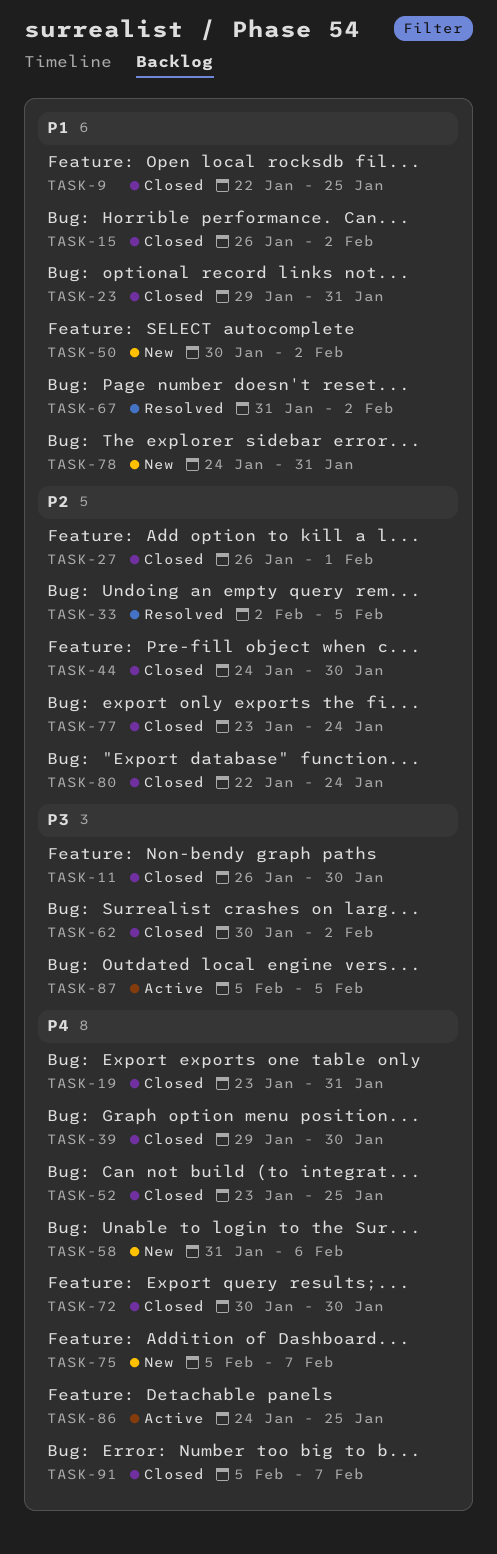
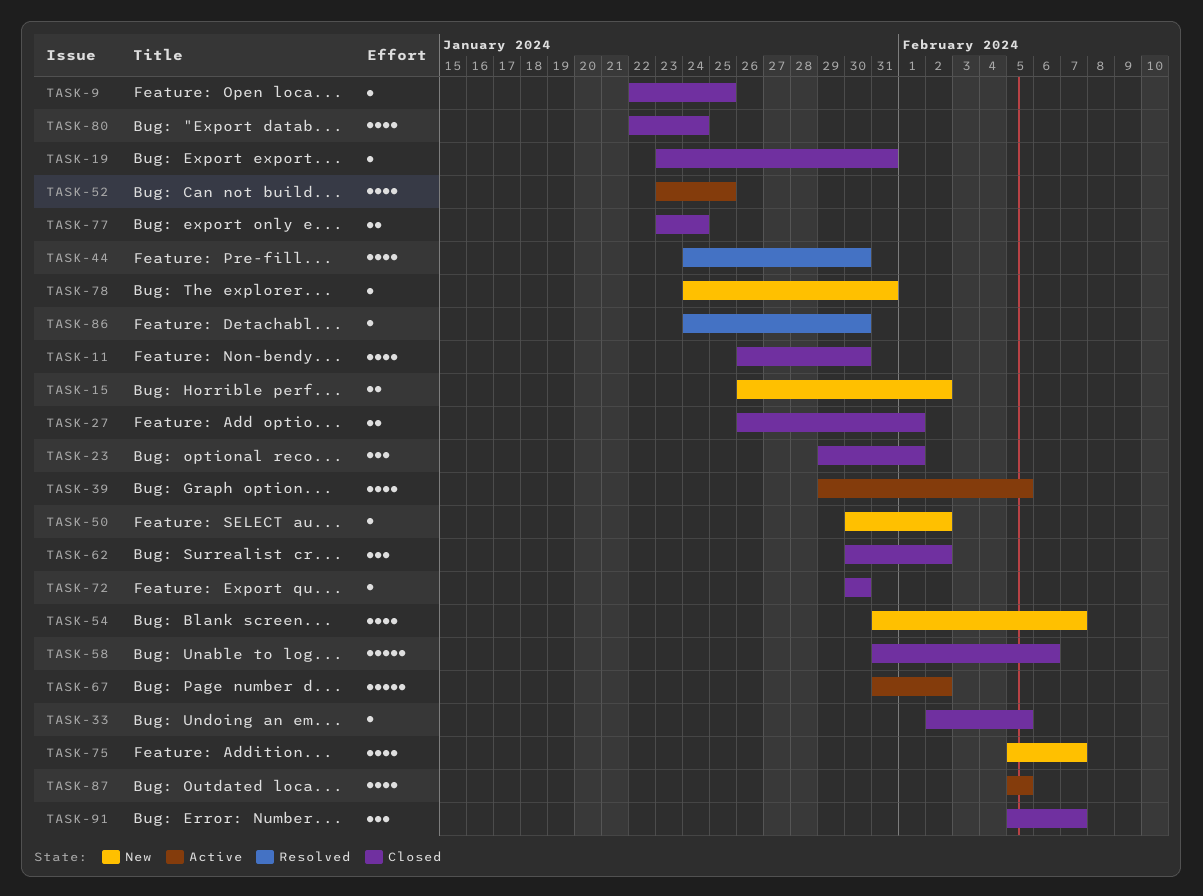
TASK-15, status: Closed -> New
TASK-23, due: Jan 31 -> Feb 1
TASK-33, status: Resolved -> Closed
TASK-39, status: Closed -> Active
TASK-39, due: Jan 30 -> Feb 5
TASK-44, status: Closed -> Resolved
TASK-52, status: Closed -> Active
TASK-54: none -> present
TASK-58, status: New -> Closed
TASK-67, status: Resolved -> Active
TASK-86, status: Active -> Resolved
TASK-86, due: Jan 25 -> Jan 30

